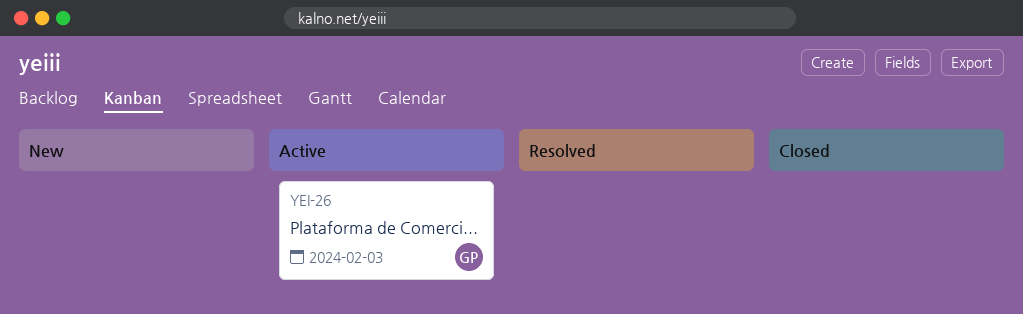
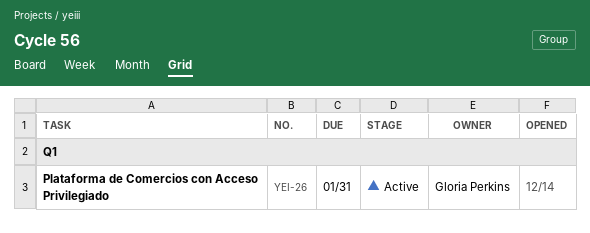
YEI-26, due: Feb 3 -> Jan 31

